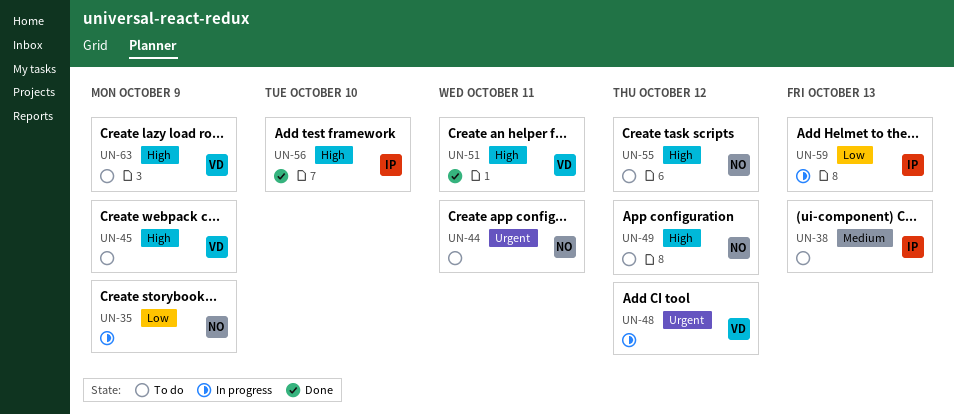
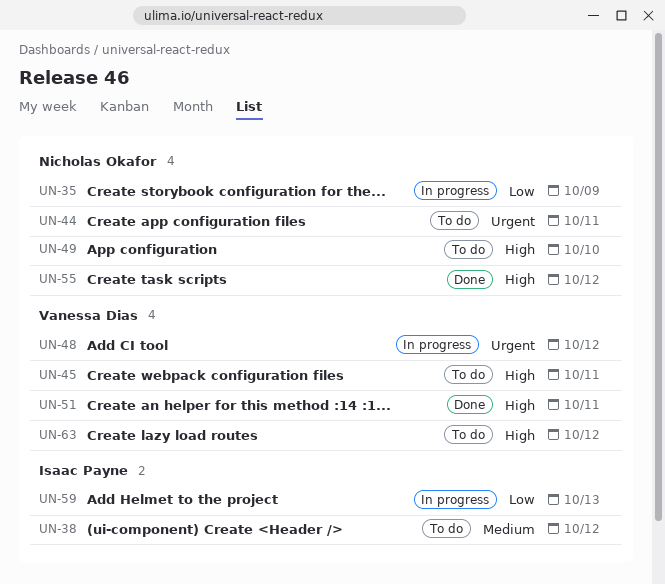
UN-38, due: Oct 13 -> Oct 12
UN-45, due: Oct 9 -> Oct 11
UN-49, due: Oct 12 -> Oct 10
UN-55, status: To do -> Done
UN-56: present -> none
UN-63, due: Oct 9 -> Oct 12

